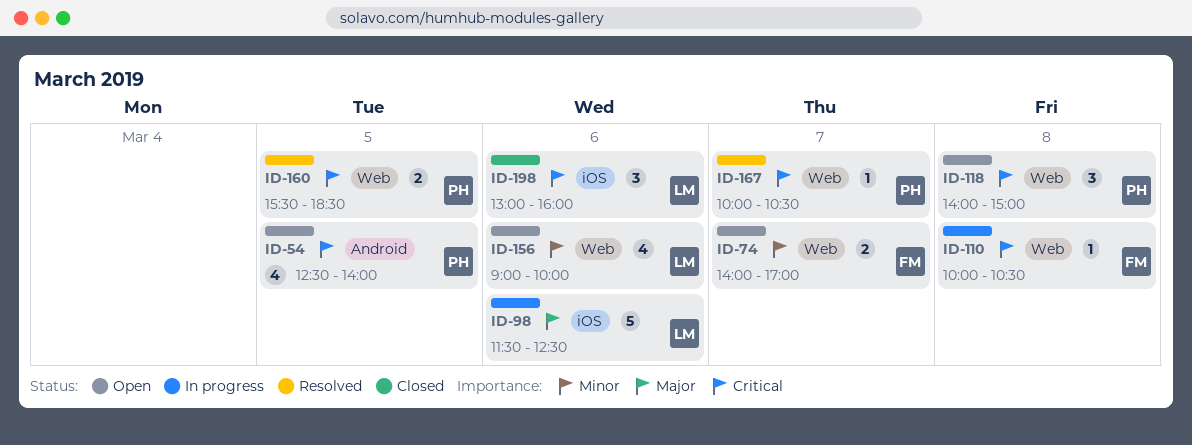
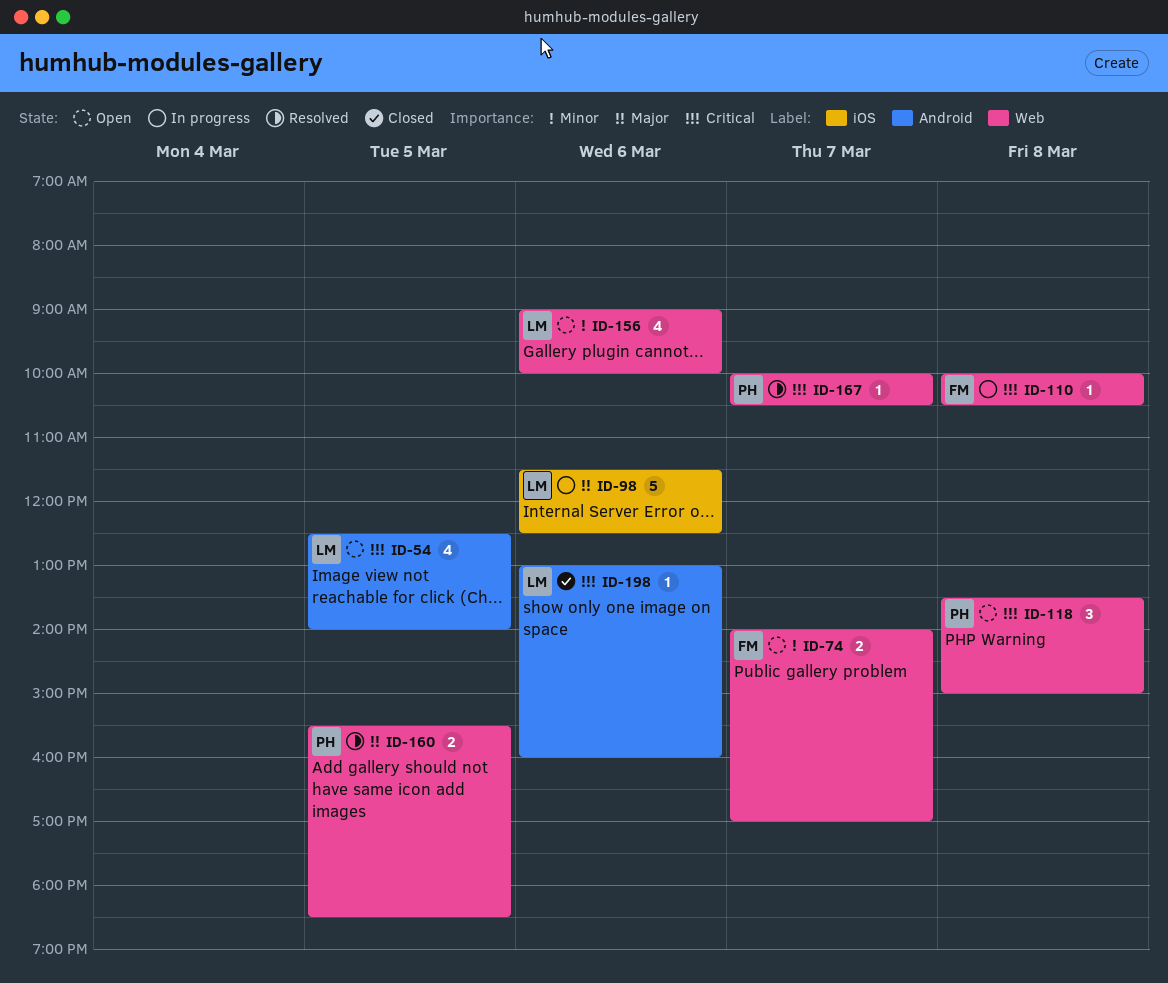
ID-54, owner: PH -> LM
ID-118, begins: 14:00 -> 13:30
ID-160, priority: Critical -> Major
ID-198, label: iOS -> Android
ID-198, estimate: 3 -> 1

